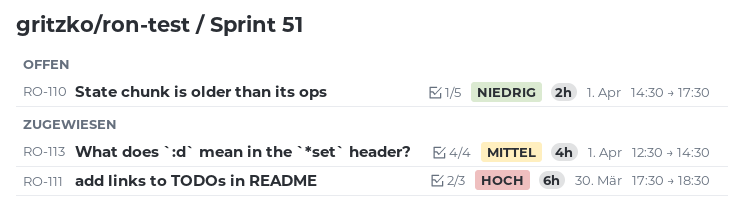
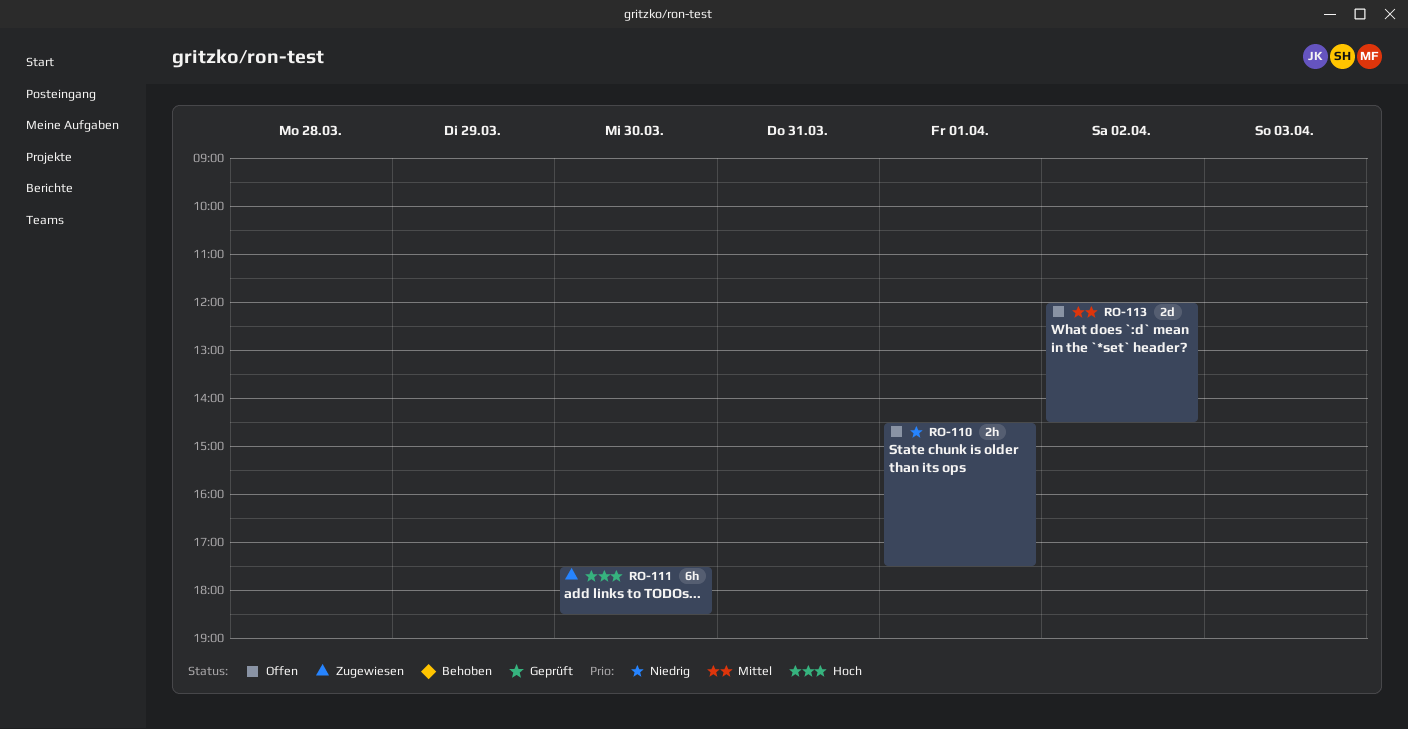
RO-113, status: Zugewiesen -> Offen
RO-113, estimate: 4h -> 2d
RO-113, day: Apr 1 -> Apr 2
RO-113, begins: 12:30 -> 12:00

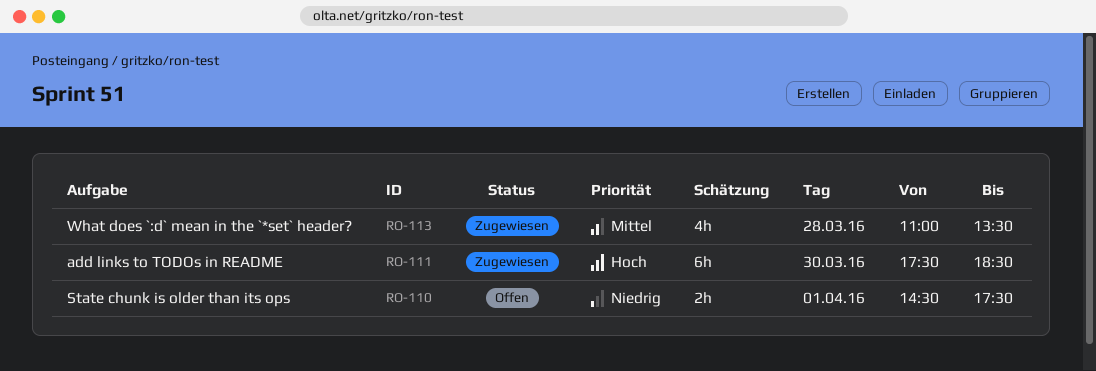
RO-113, status: Offen -> Zugewiesen
RO-113, estimate: 2d -> 4h
RO-113, day: Apr 2 -> Mar 28
RO-113, begins: 12:00 -> 11:00
RO-113, ends: 14:30 -> 13:30

